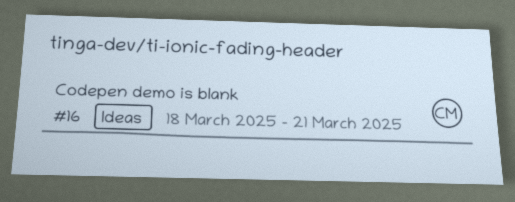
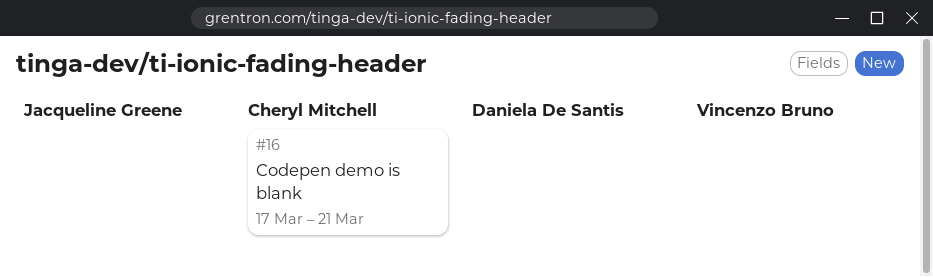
#16, start: Mar 18 -> Mar 17

